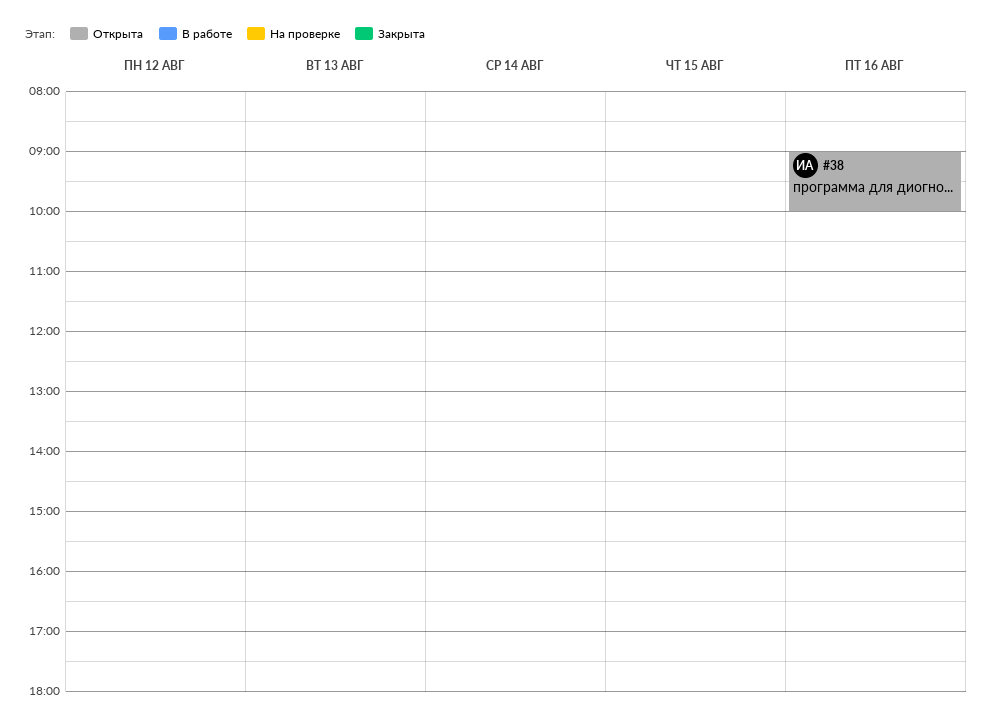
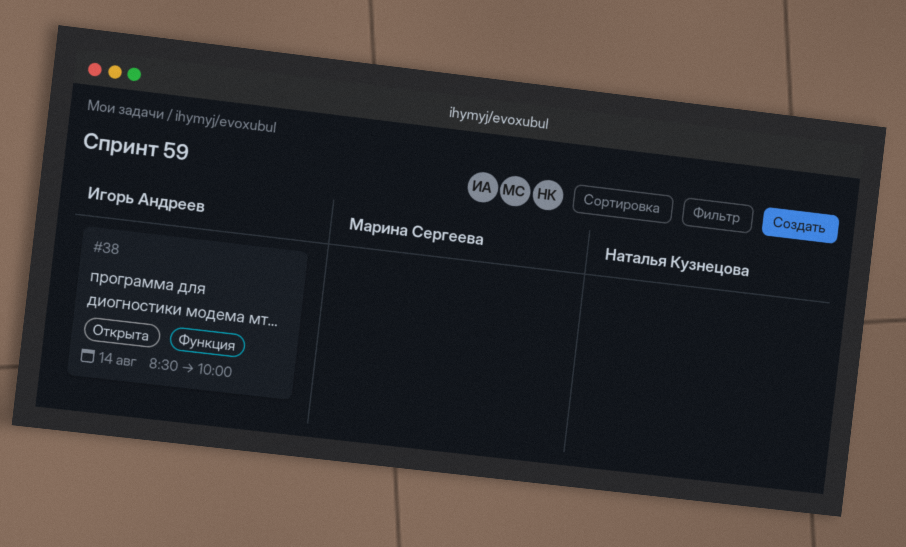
#38, day: Aug 16 -> Aug 14
#38, begins: 09:00 -> 08:30

